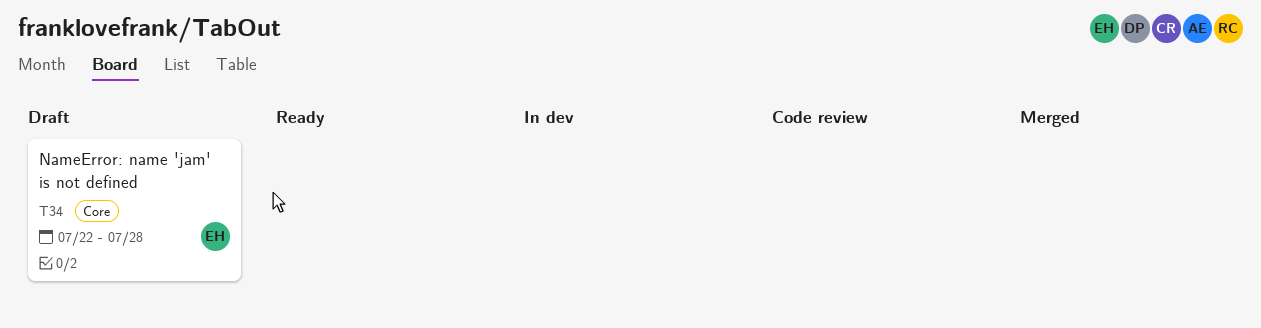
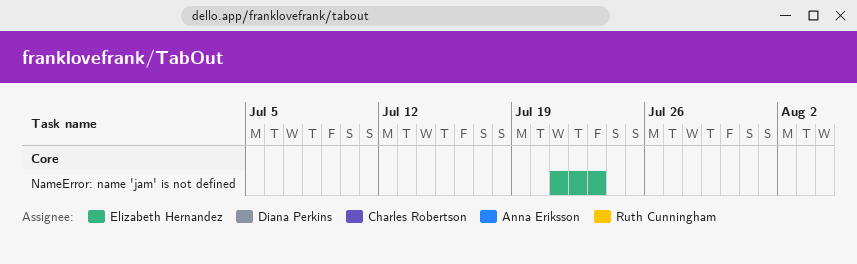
NameError: name 'jam' is not defined, start: Jul 22 -> Jul 21
NameError: name 'jam' is not defined, due: Jul 28 -> Jul 23

